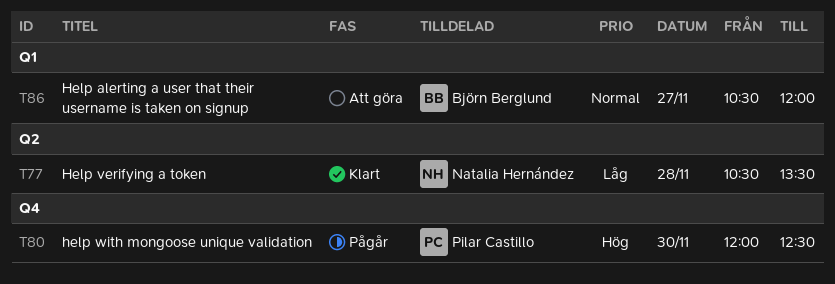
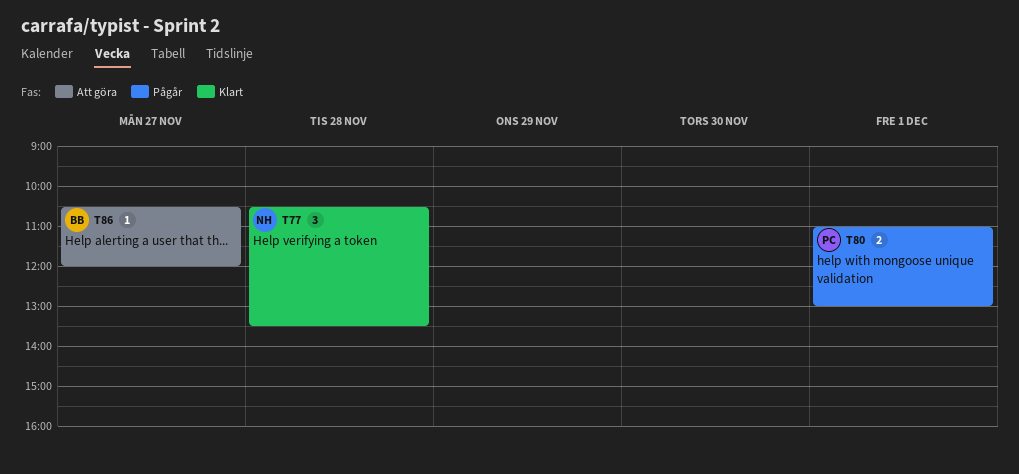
T80, day: Nov 30 -> Dec 1
T80, begins: 12:00 -> 11:00
T80, ends: 12:30 -> 13:00

